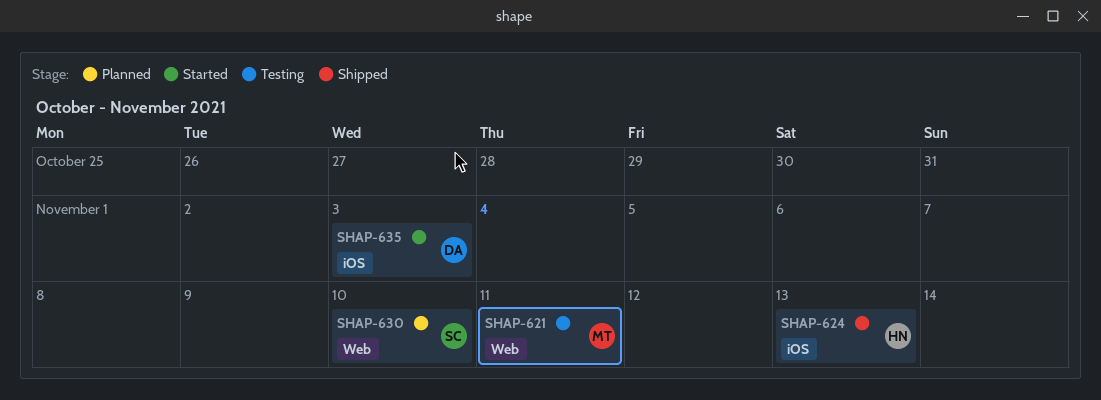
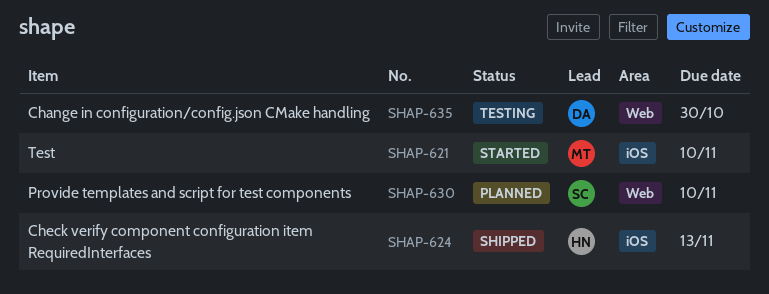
SHAP-621, status: Testing -> Started
SHAP-621, label: Web -> iOS
SHAP-621, due: Nov 11 -> Nov 10
SHAP-635, status: Started -> Testing
SHAP-635, label: iOS -> Web
SHAP-635, due: Nov 3 -> Oct 30

